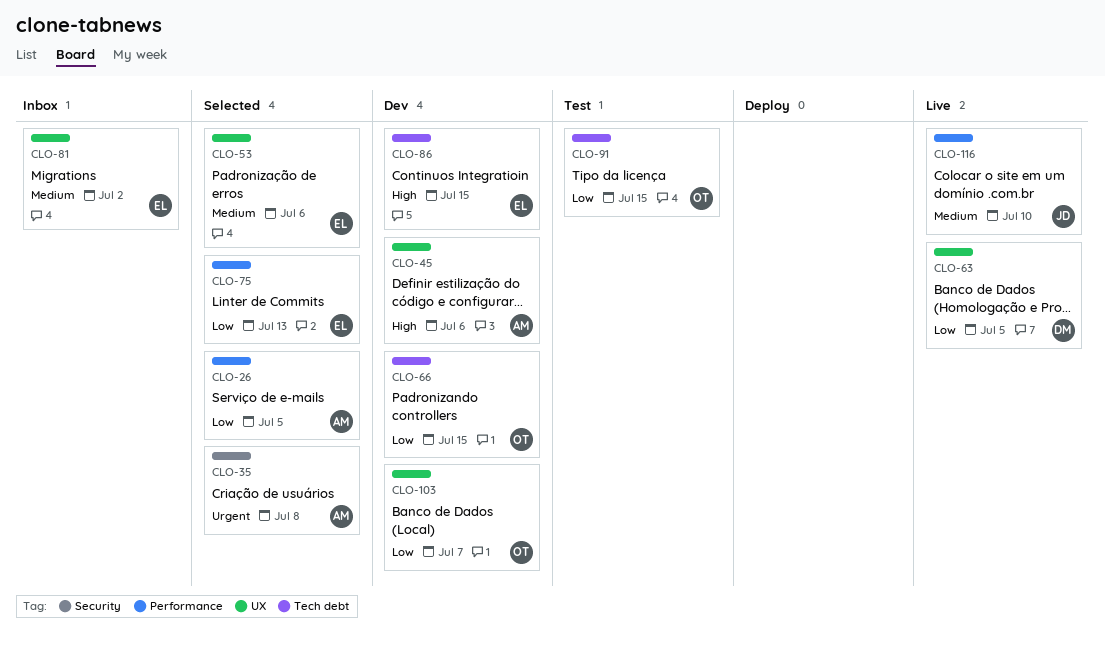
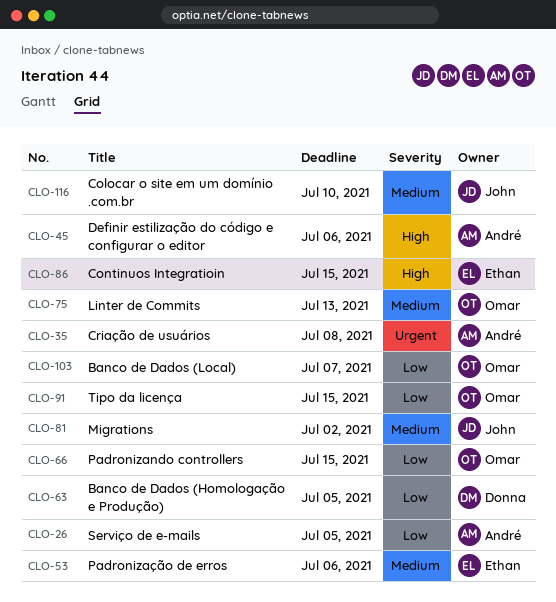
CLO-75, owner: Ethan -> Omar
CLO-75, priority: Low -> Medium
CLO-81, owner: Ethan -> John

